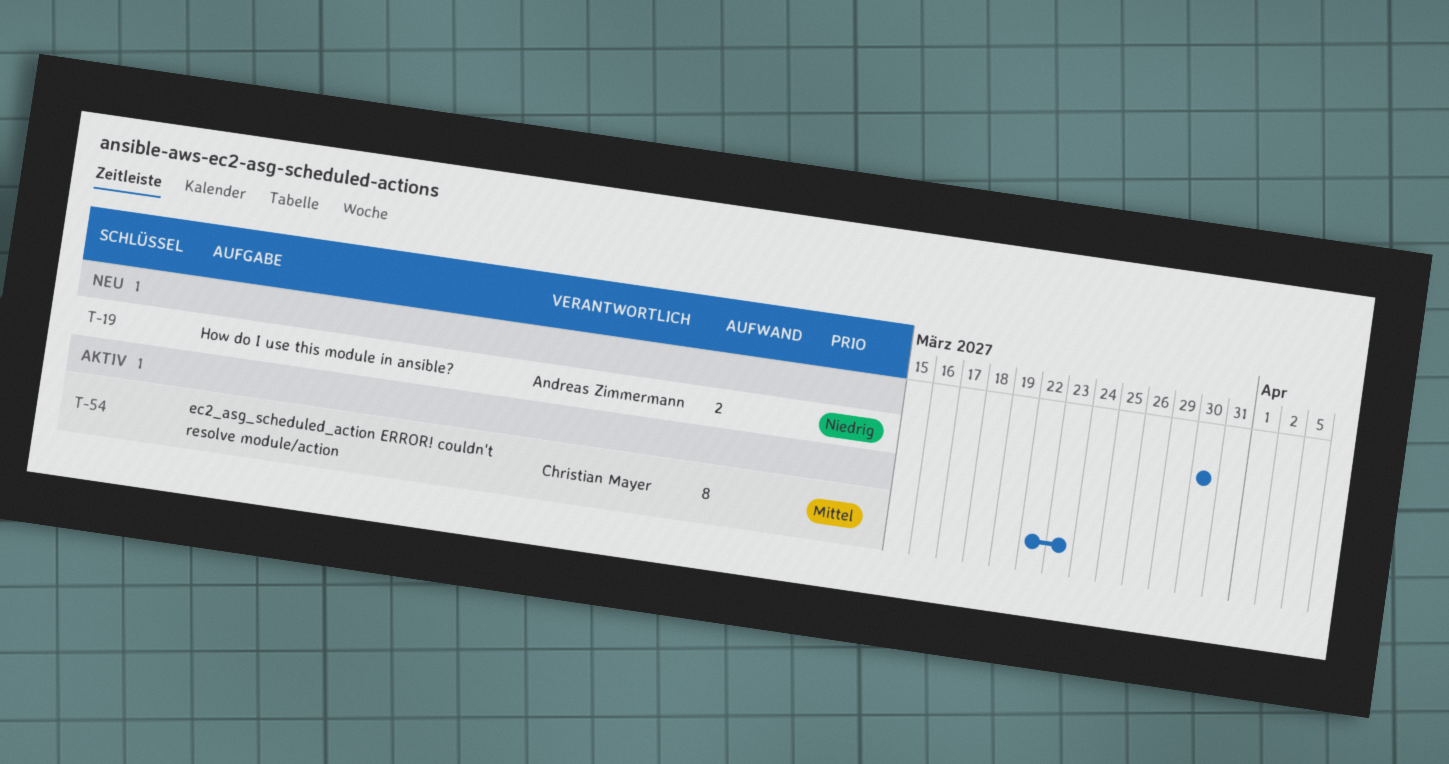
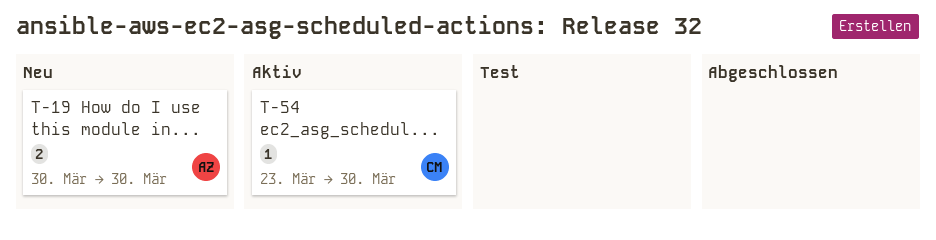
T-54, estimate: 8 -> 1
T-54, start: Mar 22 -> Mar 23
T-54, due: Mar 23 -> Mar 30

